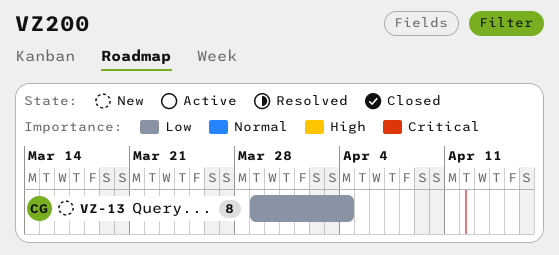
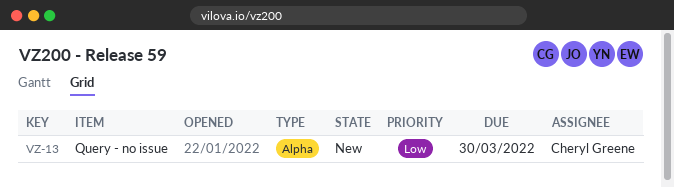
VZ-13, due: Apr 4 -> Mar 30

